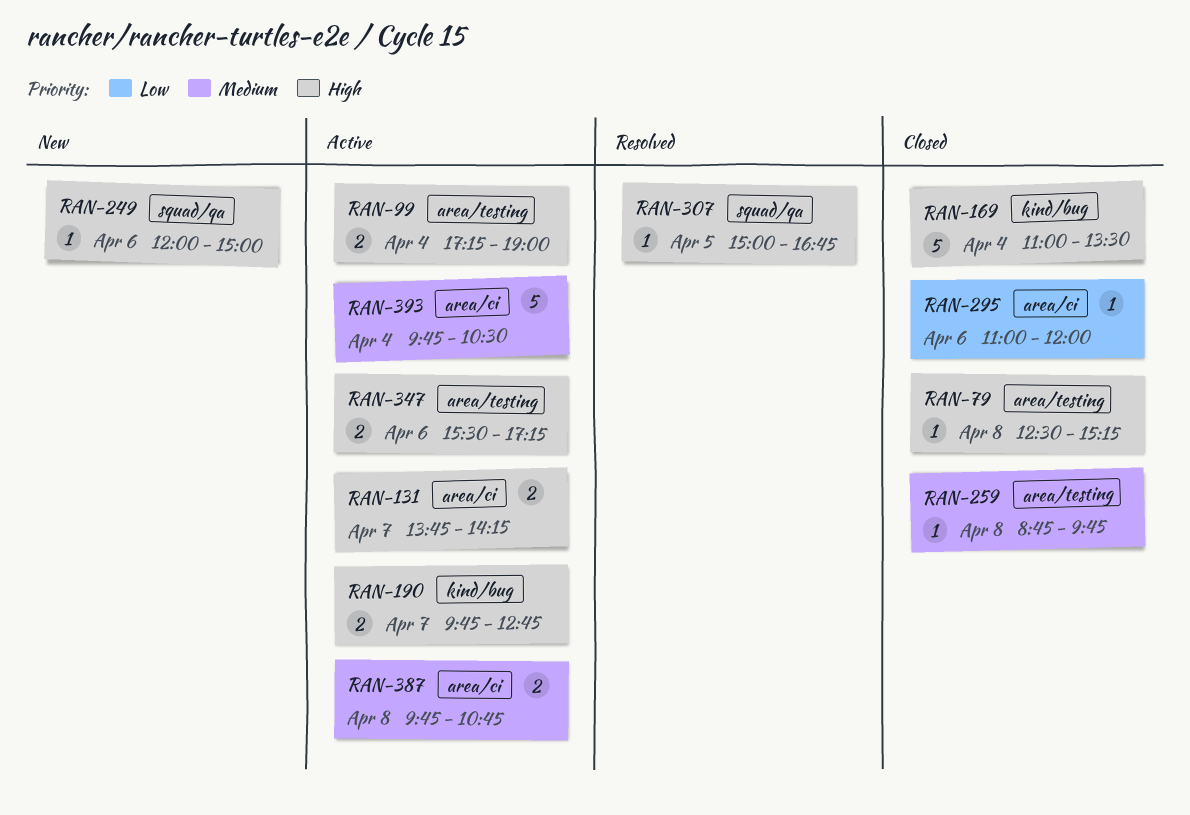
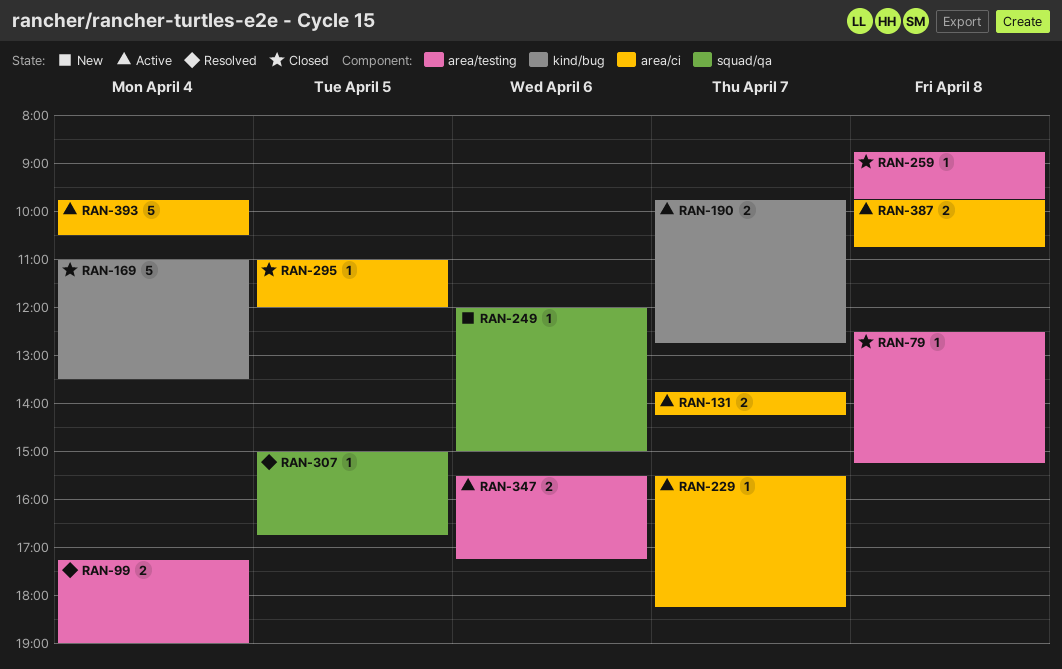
RAN-99, status: Active -> Resolved
RAN-229: none -> present
RAN-295, day: Apr 6 -> Apr 5

